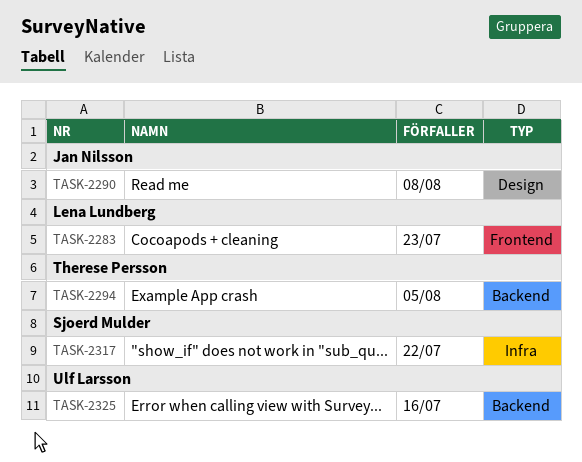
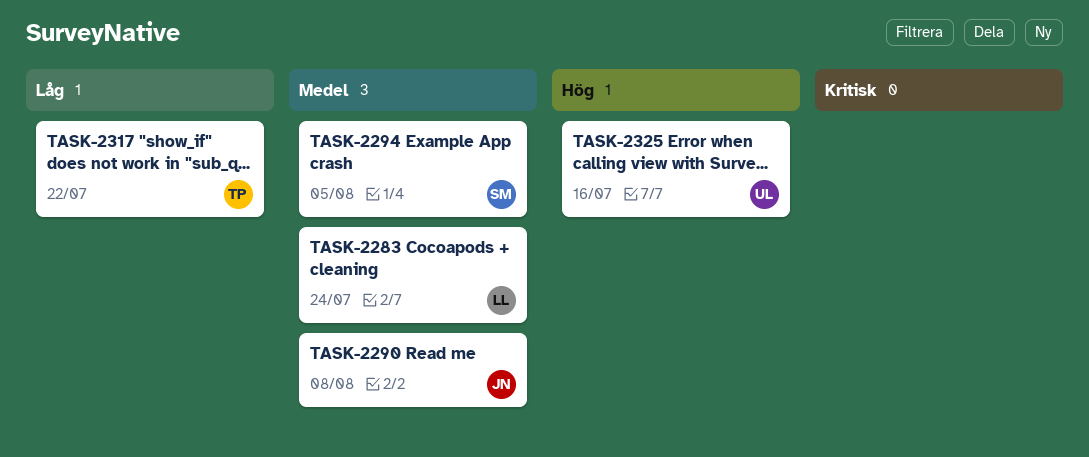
TASK-2283, due: Jul 23 -> Jul 24
TASK-2294, owner: Therese Persson -> Sjoerd Mulder
TASK-2317, owner: Sjoerd Mulder -> Therese Persson

